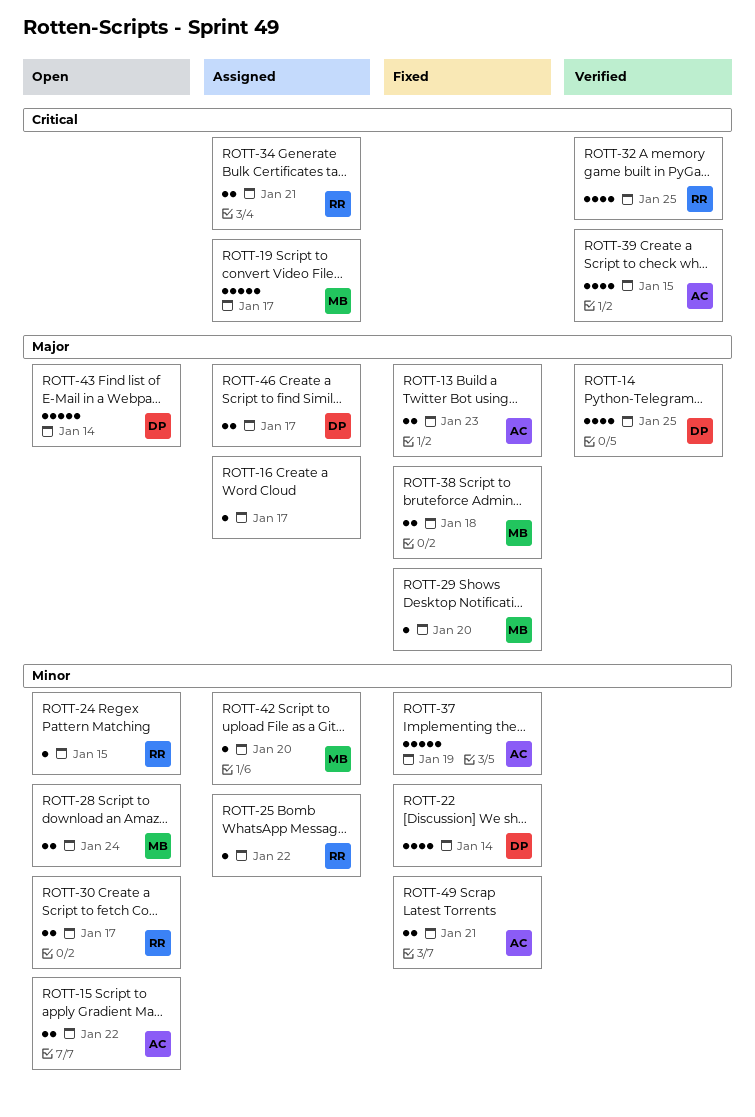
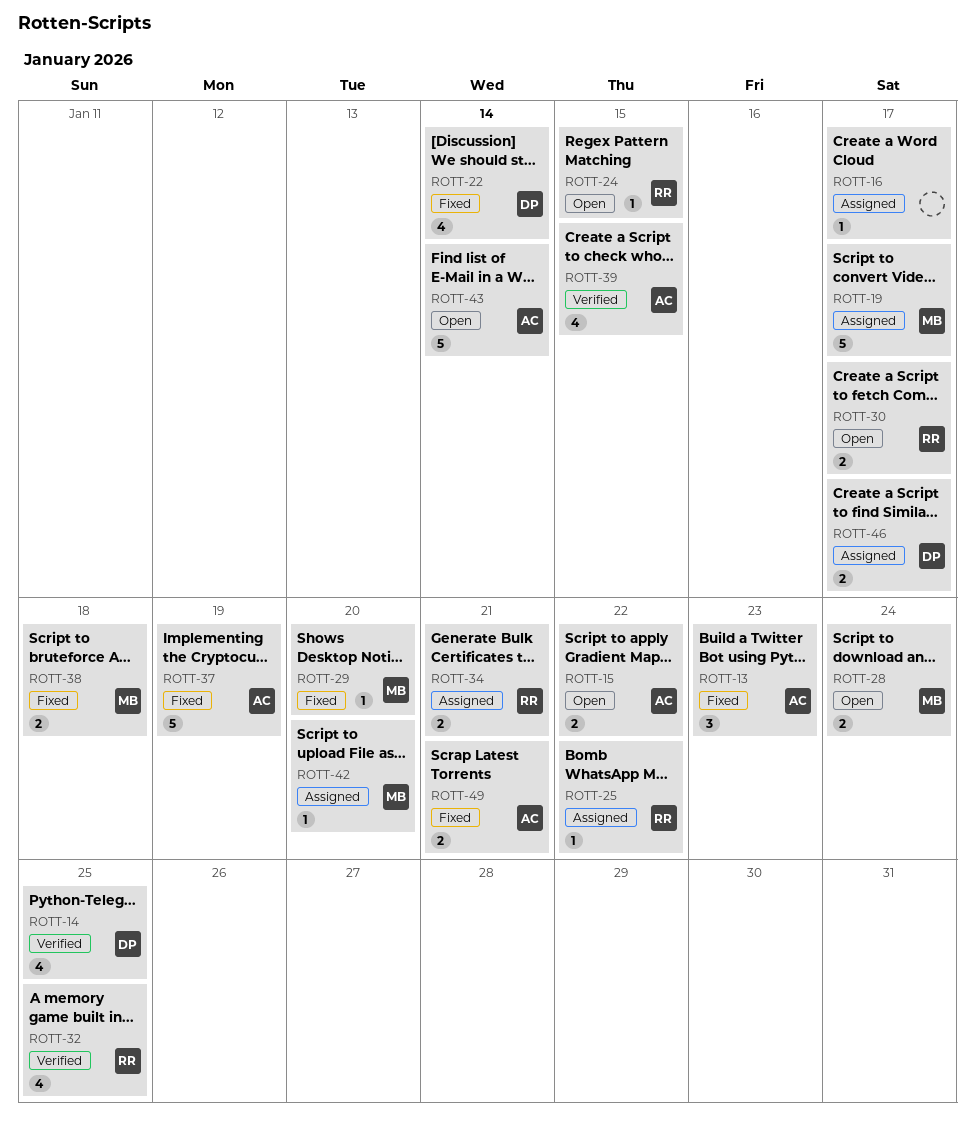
ROTT-13, estimate: 2 -> 3
ROTT-43, owner: DP -> AC

